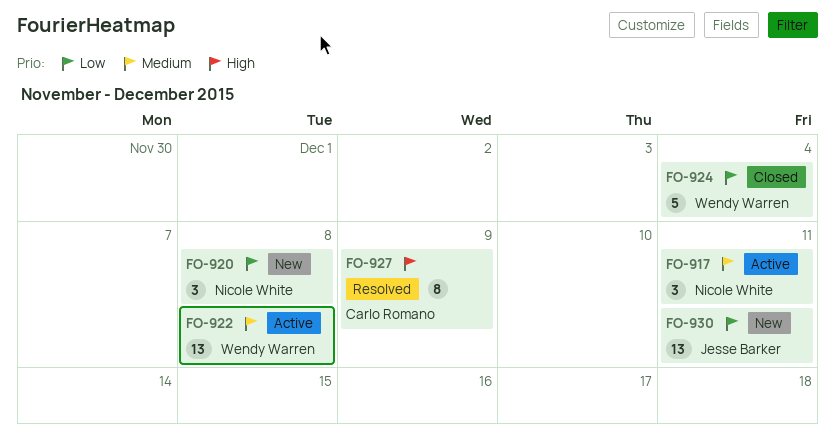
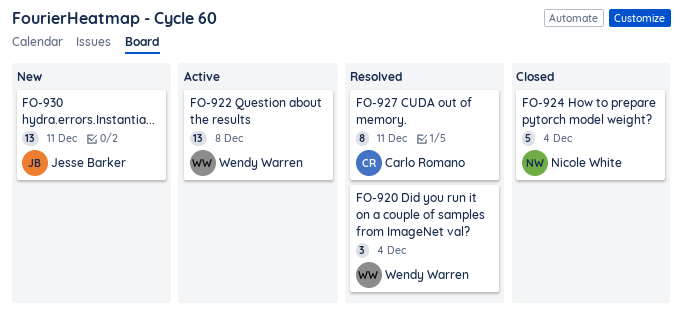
FO-917: present -> none
FO-920, status: New -> Resolved
FO-920, owner: Nicole White -> Wendy Warren
FO-920, due: Dec 8 -> Dec 4
FO-924, owner: Wendy Warren -> Nicole White
FO-927, due: Dec 9 -> Dec 11

